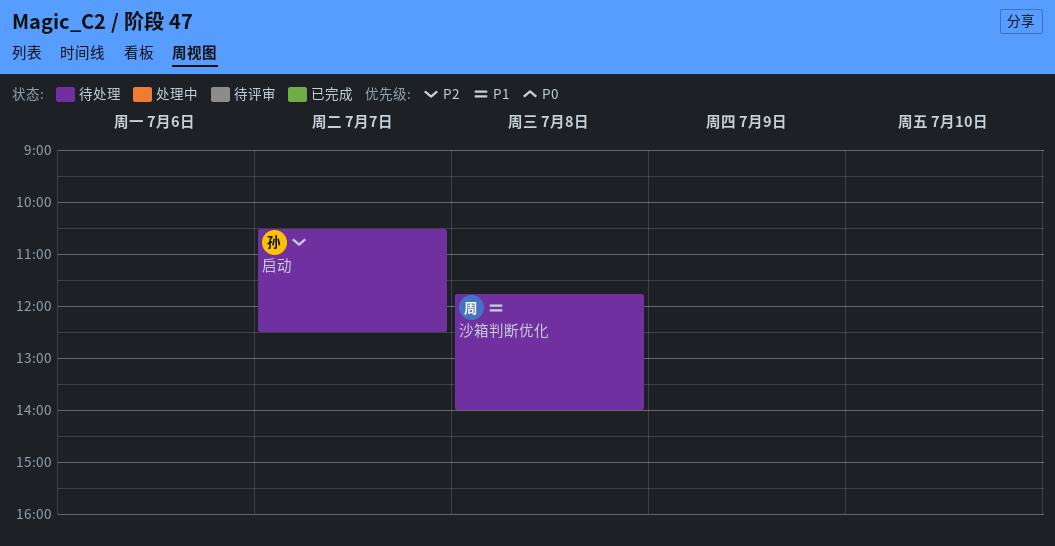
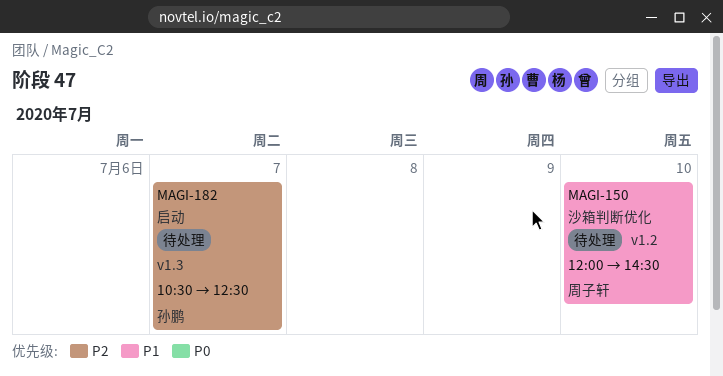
沙箱判断优化, day: Jul 8 -> Jul 10
沙箱判断优化, begins: 11:45 -> 12:00
沙箱判断优化, ends: 14:00 -> 14:30

